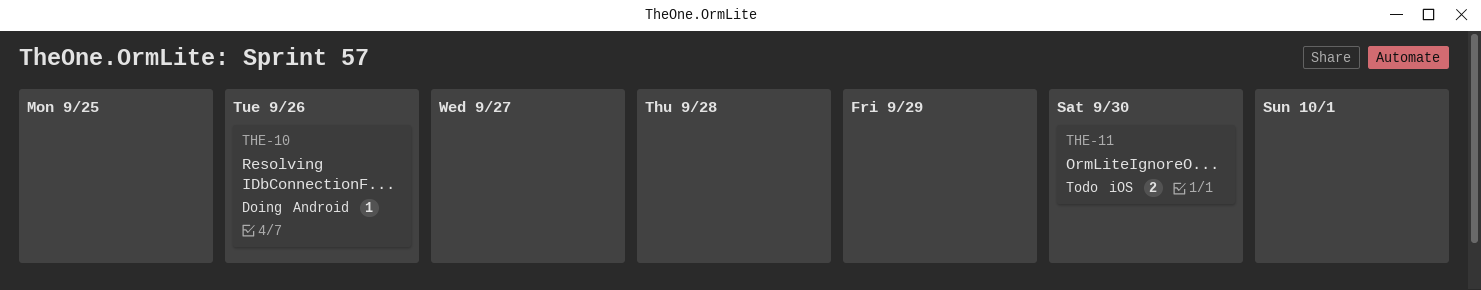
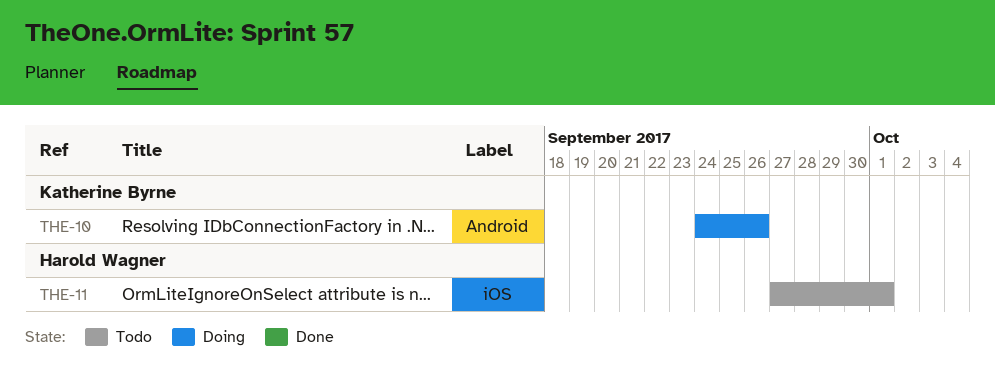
THE-11, due: Sep 30 -> Oct 1

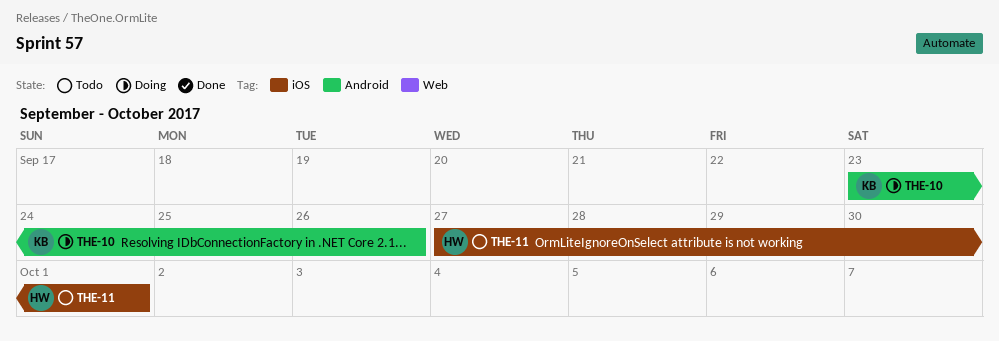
THE-10, start: Sep 24 -> Sep 23

